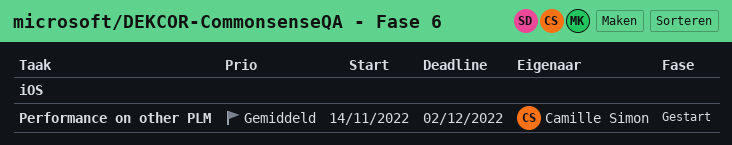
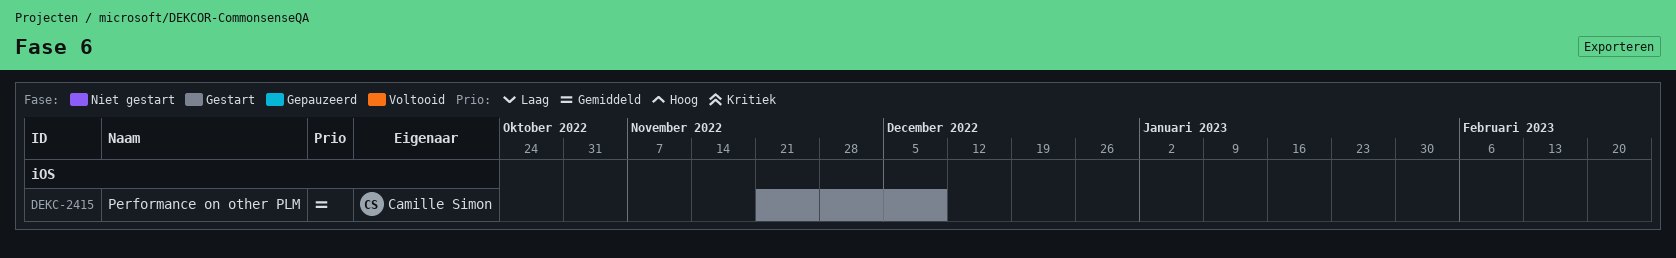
Performance on other PLM, start: Nov 14 -> Nov 21
Performance on other PLM, due: Dec 2 -> Dec 9

